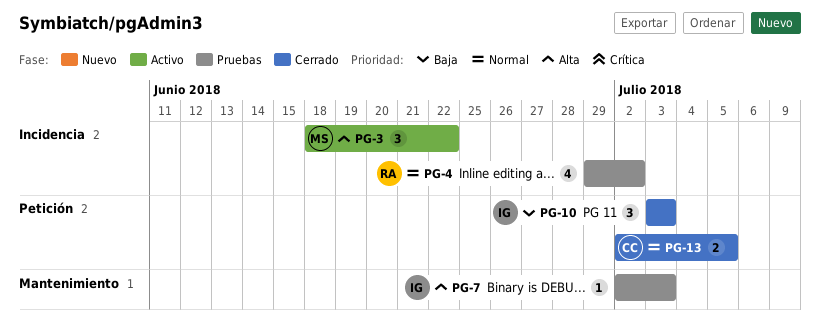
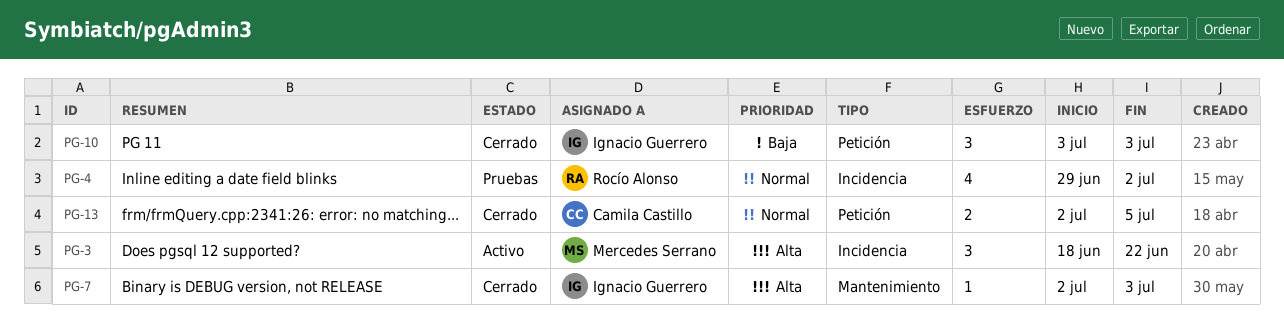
PG-7, status: Pruebas -> Cerrado

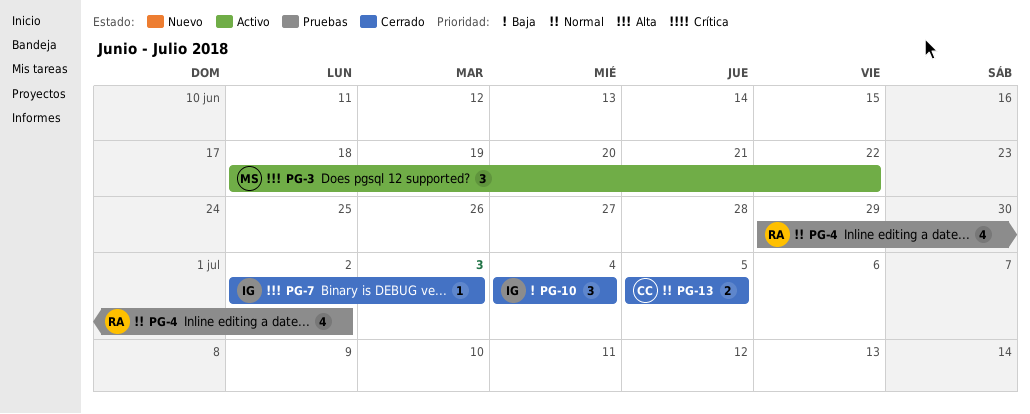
PG-10, start: Jul 3 -> Jul 4
PG-10, due: Jul 3 -> Jul 4
PG-13, start: Jul 2 -> Jul 5

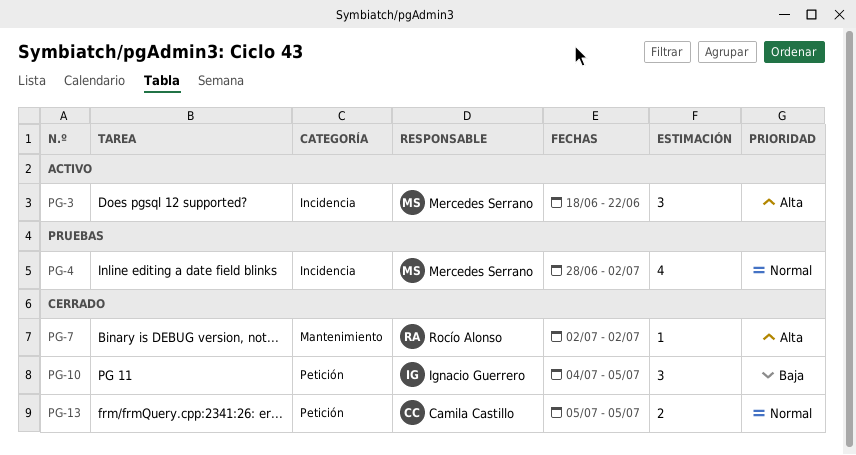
PG-4, owner: Rocío Alonso -> Mercedes Serrano
PG-4, start: Jun 29 -> Jun 28
PG-7, owner: Ignacio Guerrero -> Rocío Alonso
PG-7, due: Jul 3 -> Jul 2
PG-10, due: Jul 4 -> Jul 5

